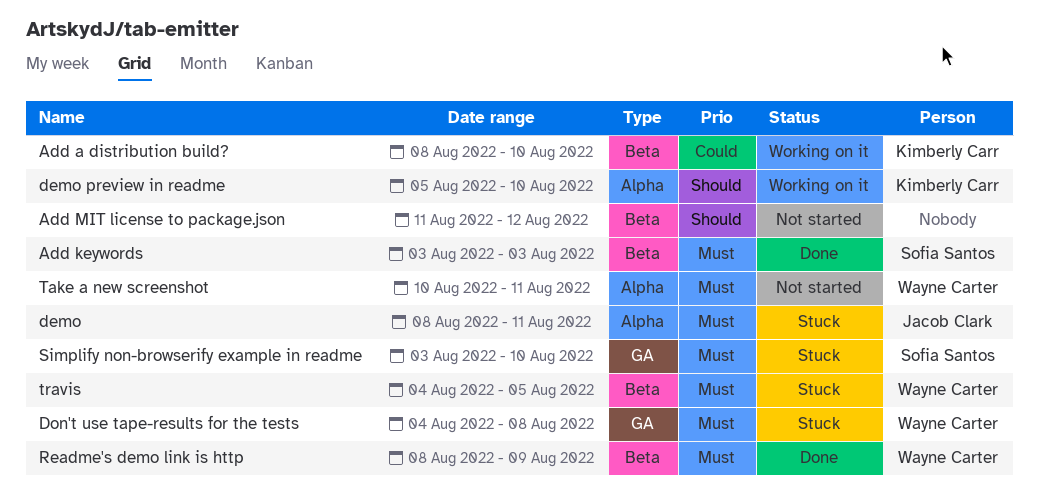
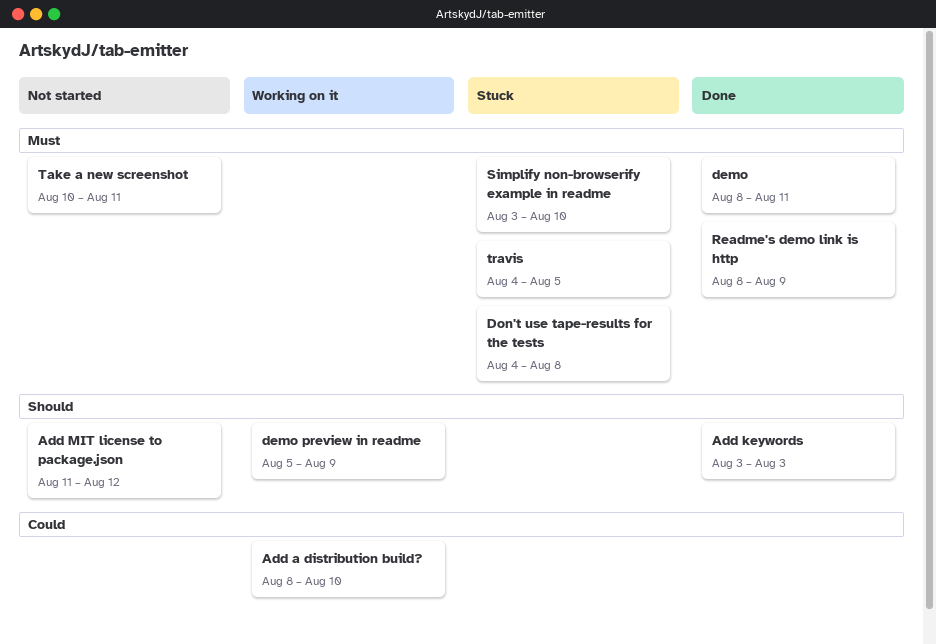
Add keywords, priority: Must -> Should
demo, status: Stuck -> Done
demo preview in readme, due: Aug 10 -> Aug 9

